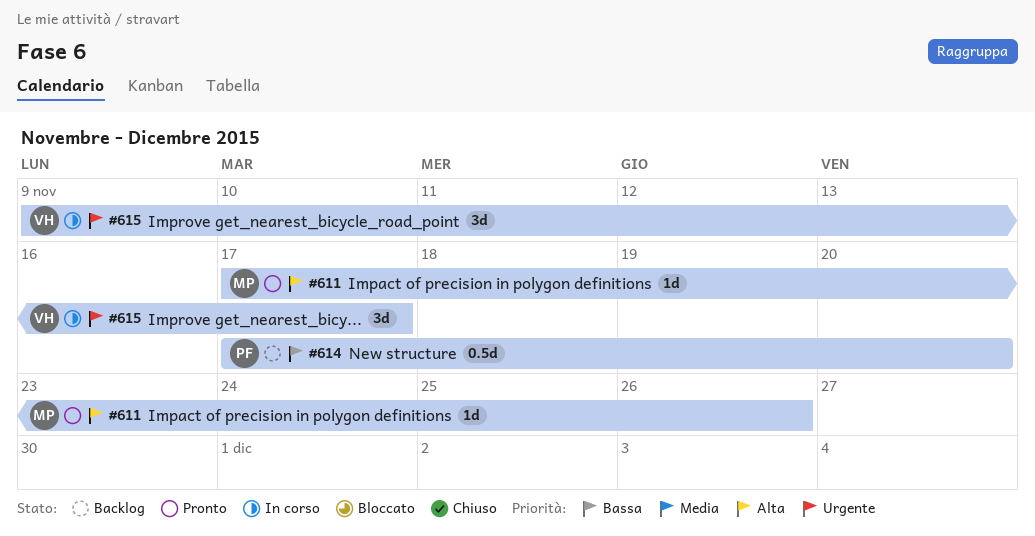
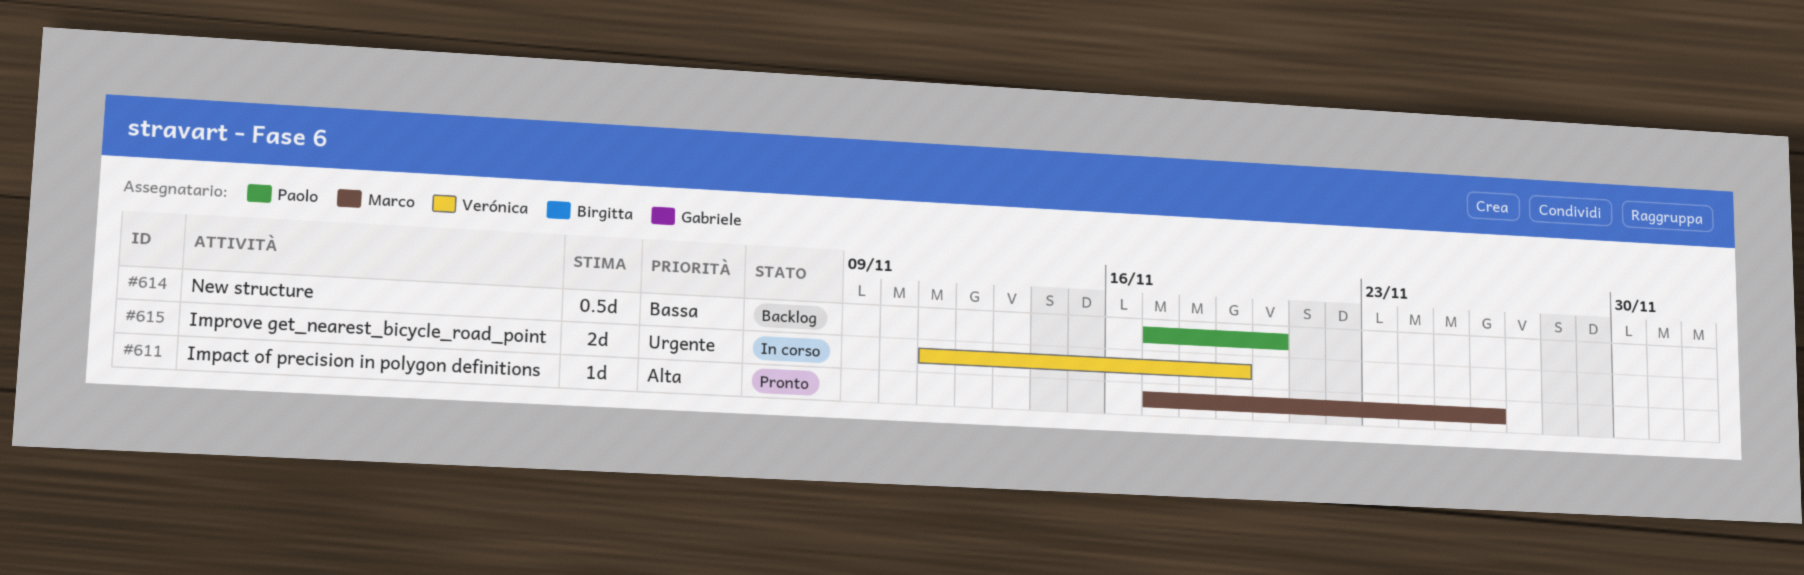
#615, estimate: 3d -> 2d
#615, start: Nov 9 -> Nov 11
#615, due: Nov 17 -> Nov 19

